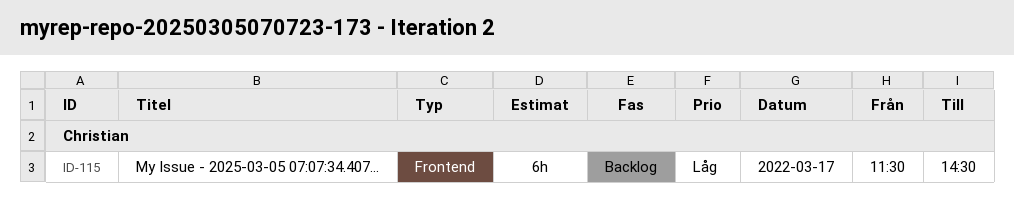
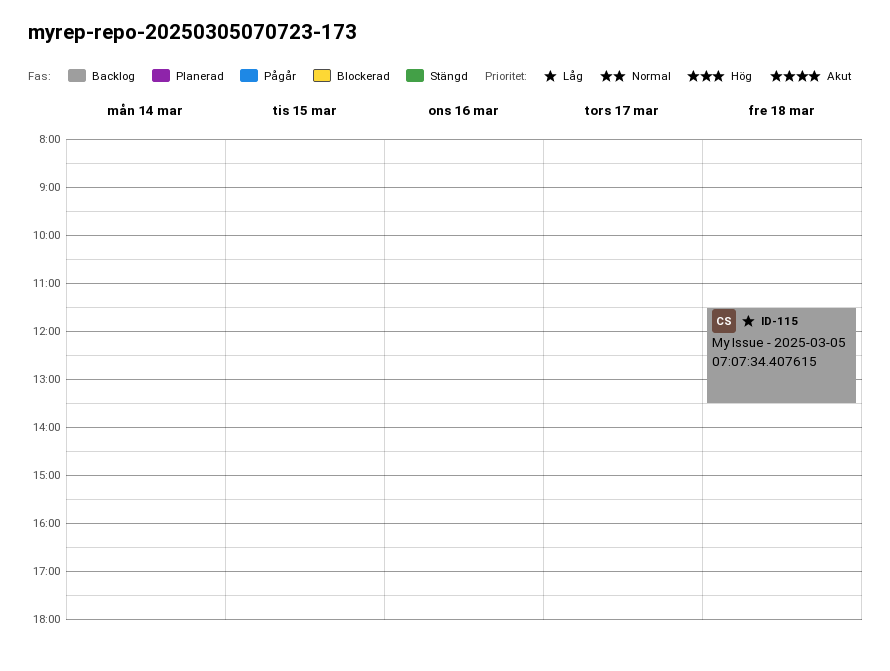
ID-115, day: Mar 17 -> Mar 18
ID-115, ends: 14:30 -> 13:30

